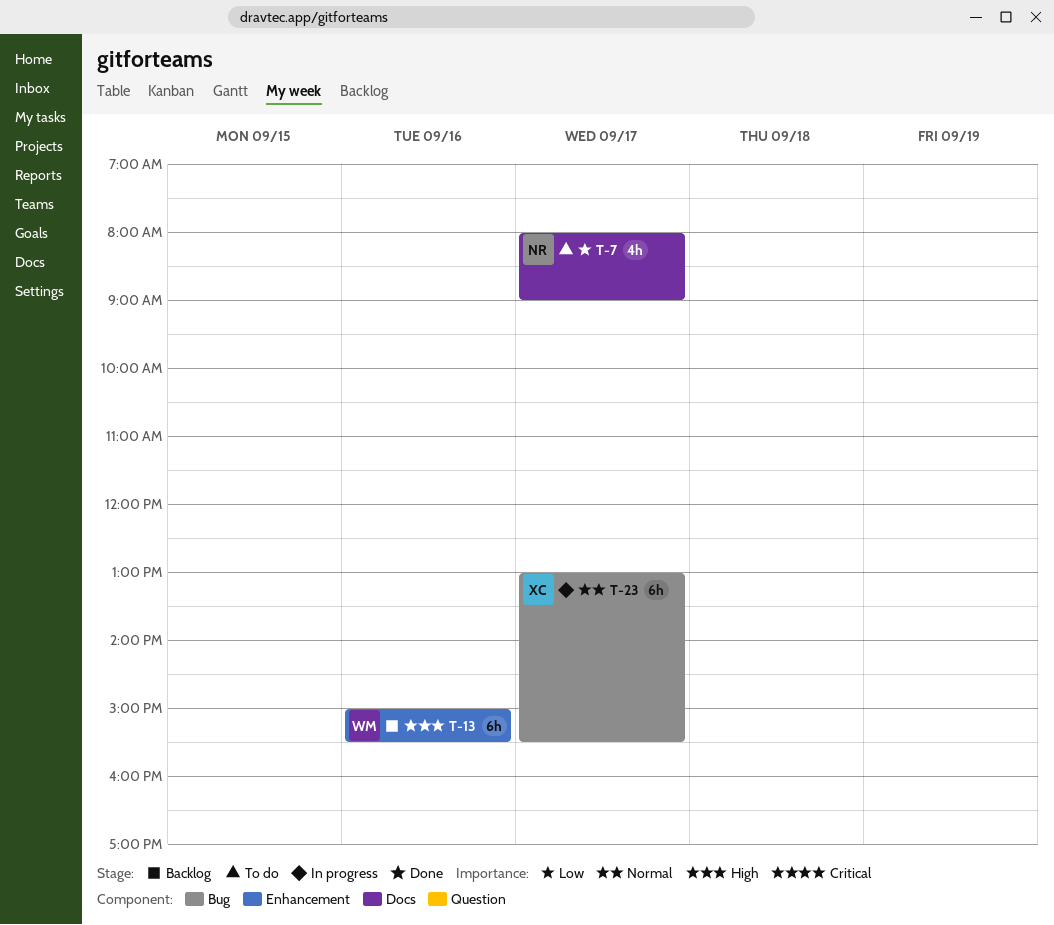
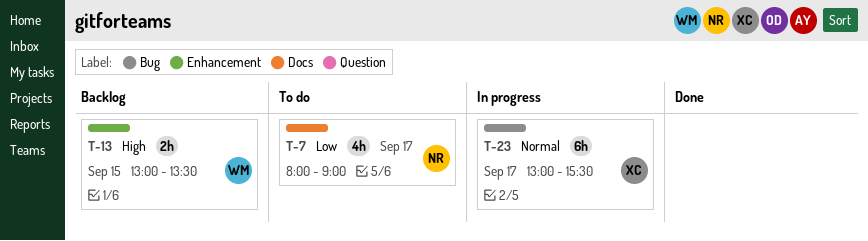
T-13, estimate: 6h -> 2h
T-13, day: Sep 16 -> Sep 15
T-13, begins: 15:00 -> 13:00
T-13, ends: 15:30 -> 13:30

